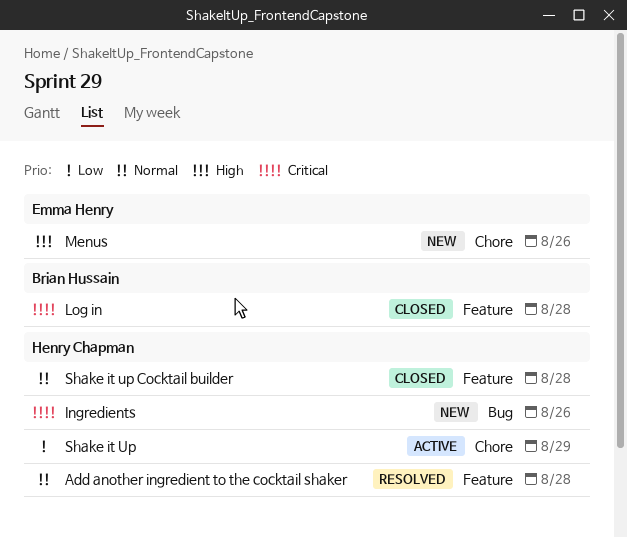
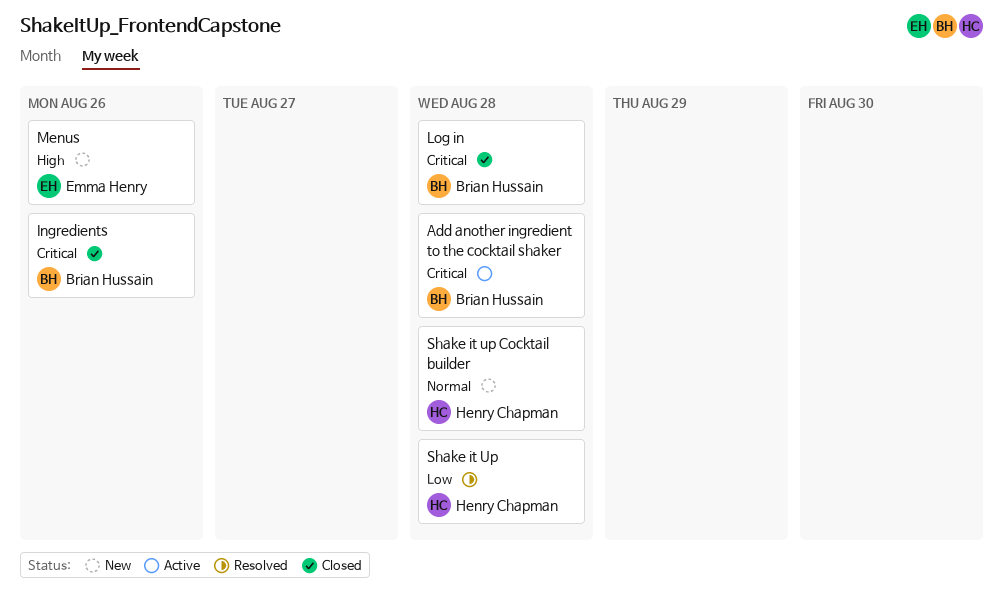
Add another ingredient to the cocktail shaker, status: Resolved -> Active
Add another ingredient to the cocktail shaker, owner: Henry Chapman -> Brian Hussain
Add another ingredient to the cocktail shaker, priority: Normal -> Critical
Ingredients, status: New -> Closed
Ingredients, owner: Henry Chapman -> Brian Hussain
Shake it Up, status: Active -> Resolved
Shake it Up, due: Aug 29 -> Aug 28
Shake it up Cocktail builder, status: Closed -> New

